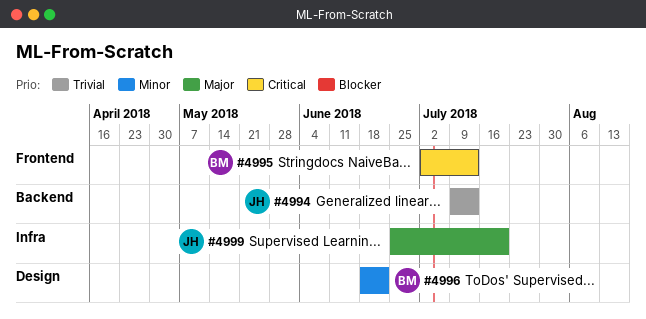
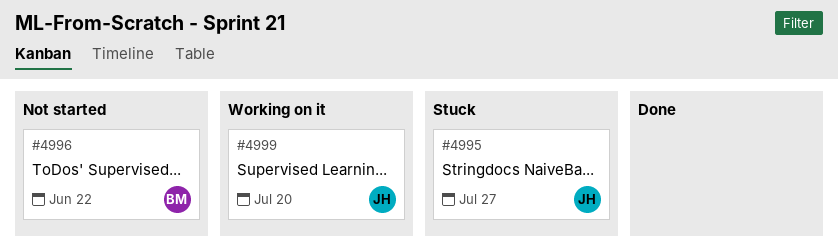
#4994: present -> none
#4995, owner: BM -> JH
#4995, due: Jul 13 -> Jul 27

